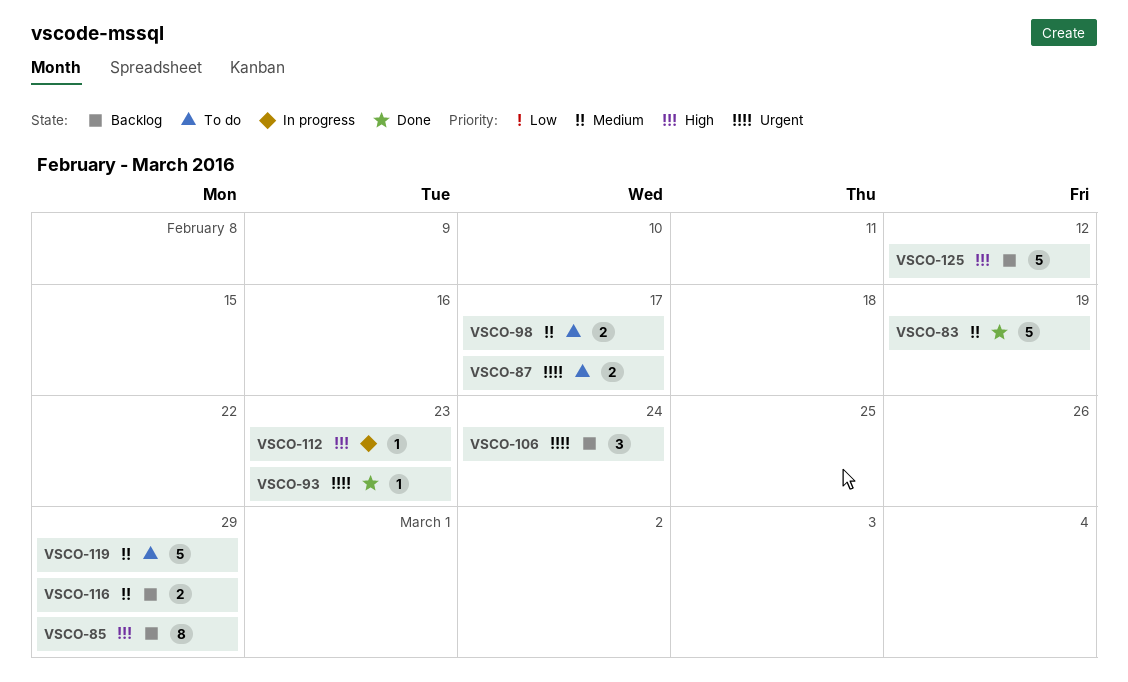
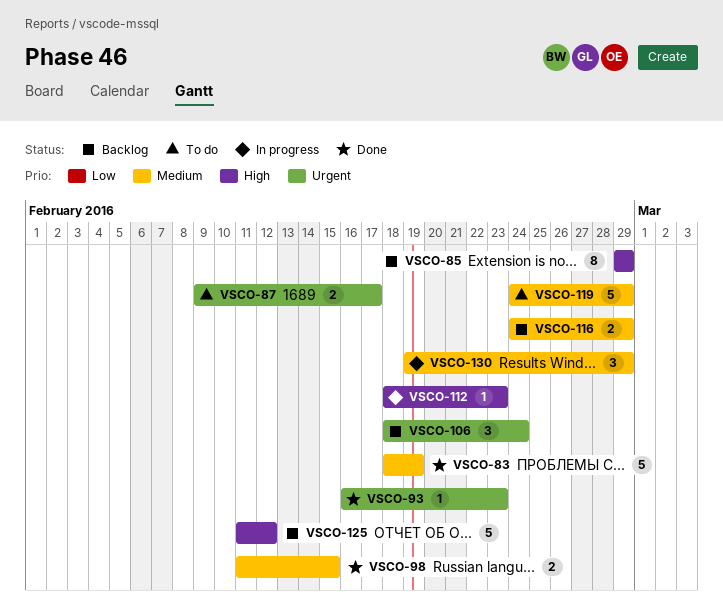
VSCO-98, status: To do -> Done
VSCO-98, due: Feb 17 -> Feb 15
VSCO-130: none -> present

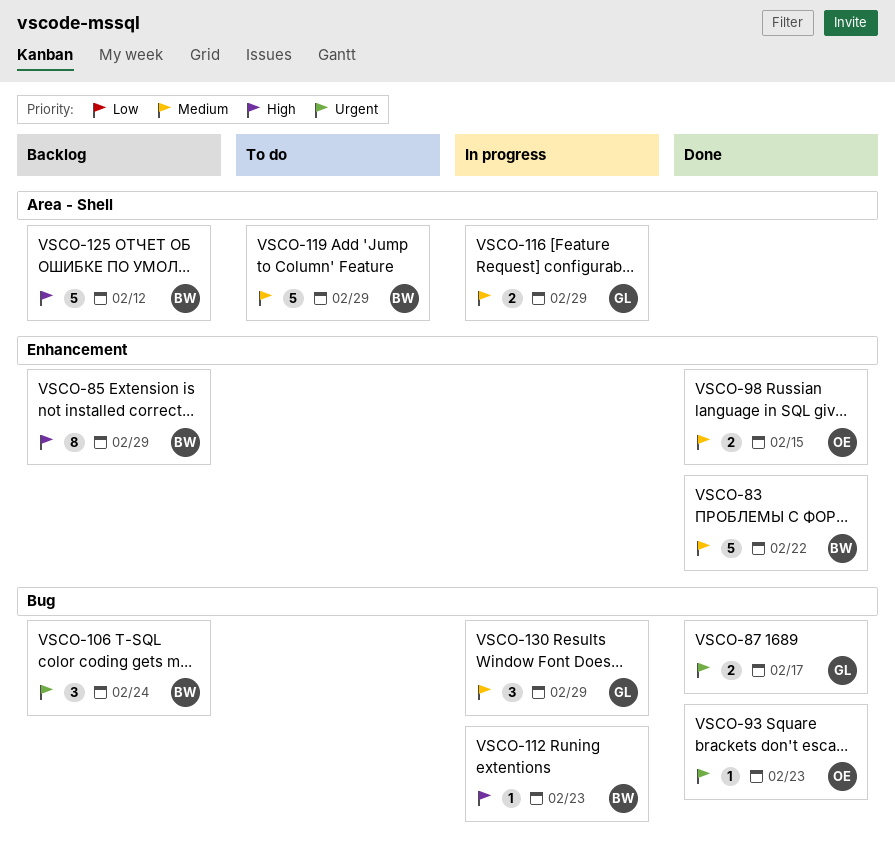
VSCO-83, due: Feb 19 -> Feb 22
VSCO-87, status: To do -> Done
VSCO-116, status: Backlog -> In progress

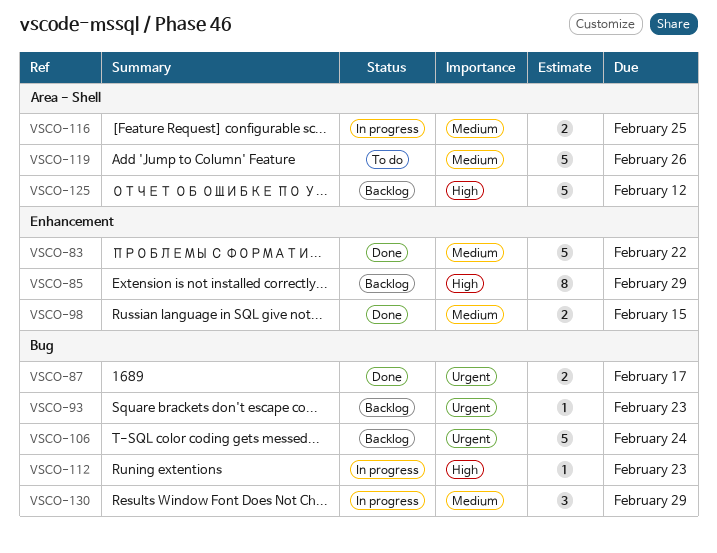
VSCO-93, status: Done -> Backlog
VSCO-106, estimate: 3 -> 5
VSCO-116, due: Feb 29 -> Feb 25
VSCO-119, due: Feb 29 -> Feb 26

